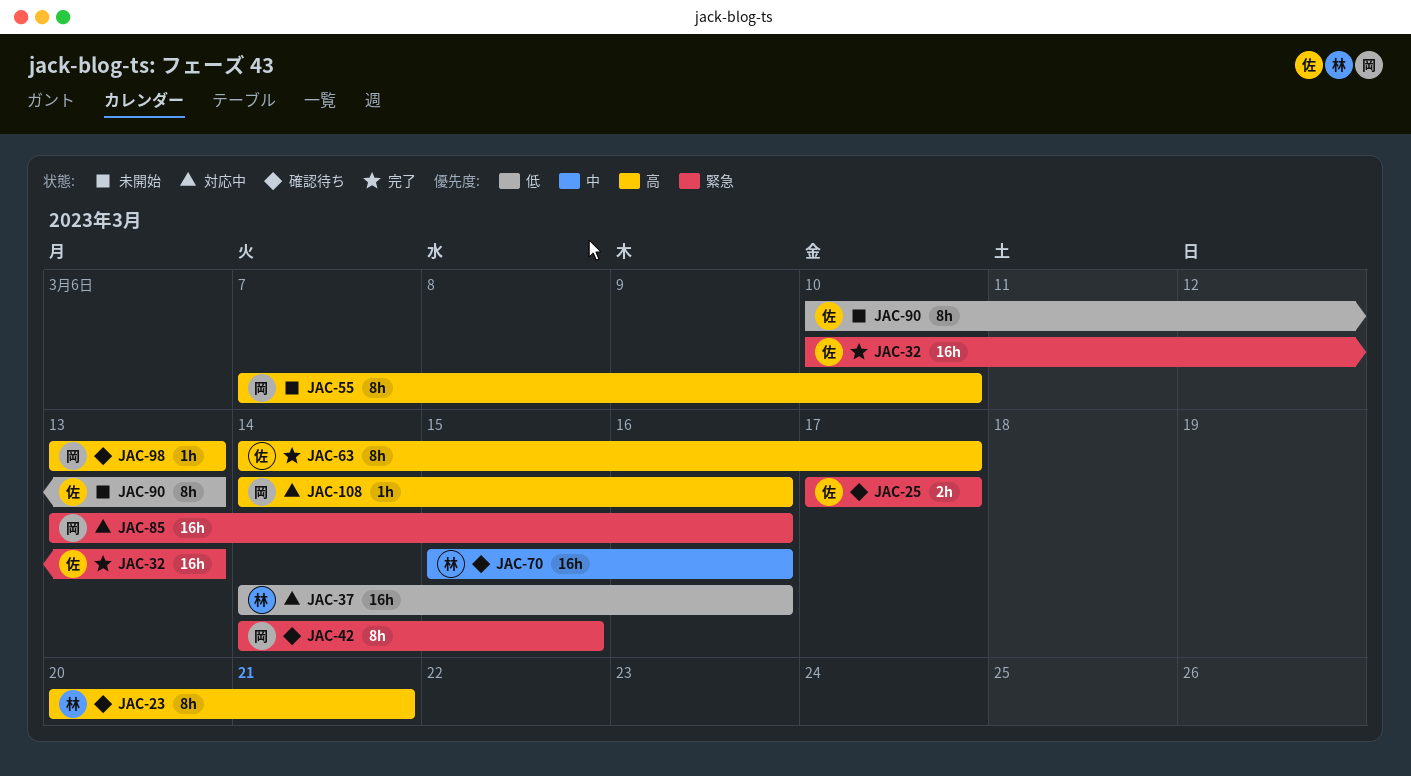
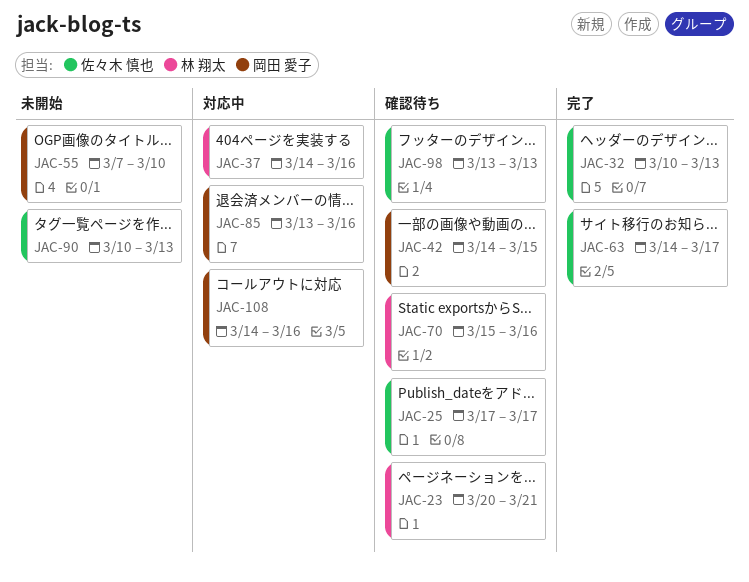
JAC-98, owner: 岡田 愛子 -> 佐々木 慎也

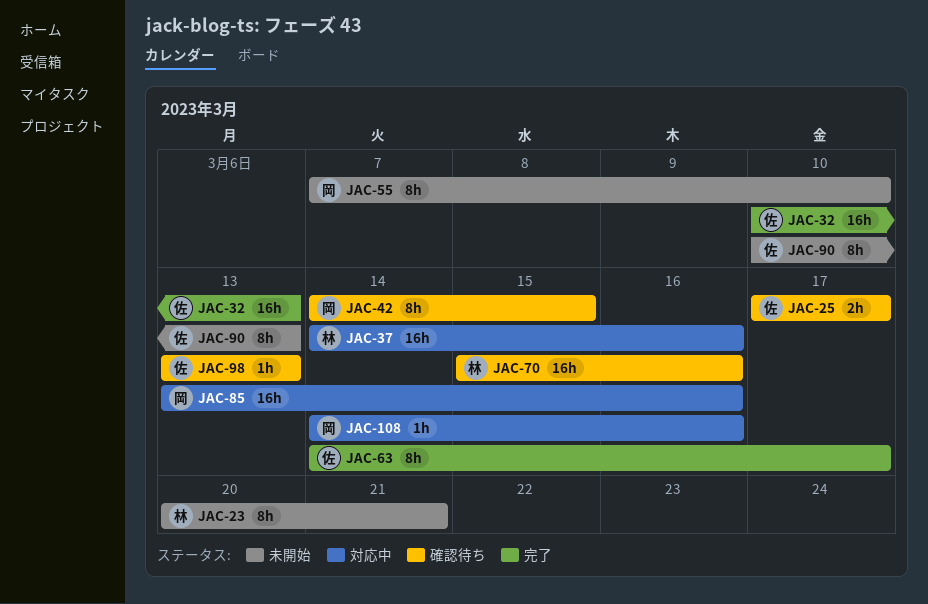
JAC-23, status: 確認待ち -> 未開始

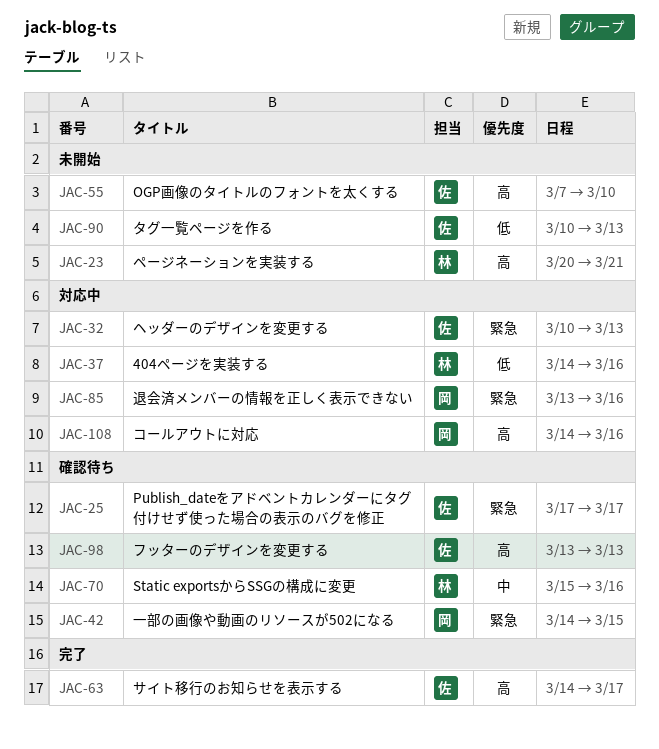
JAC-32, status: 完了 -> 対応中
JAC-55, owner: 岡 -> 佐

